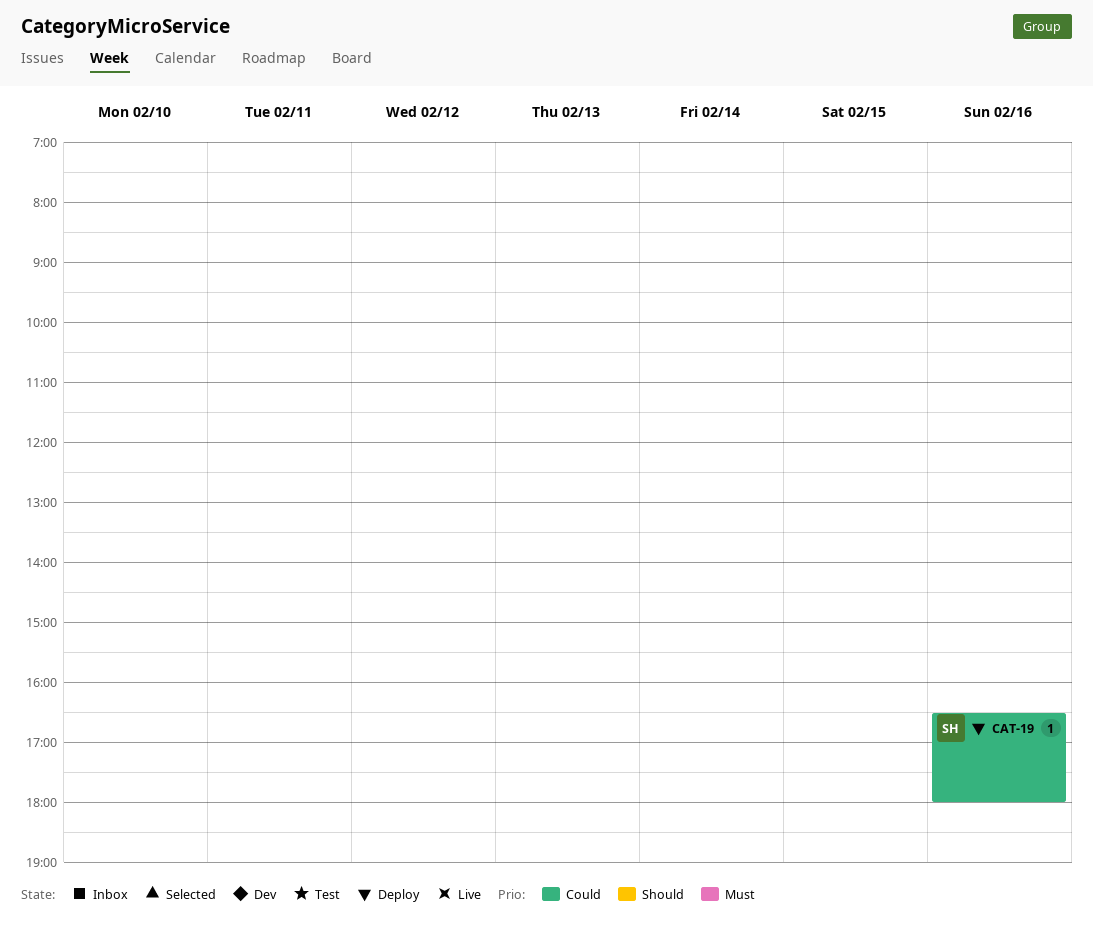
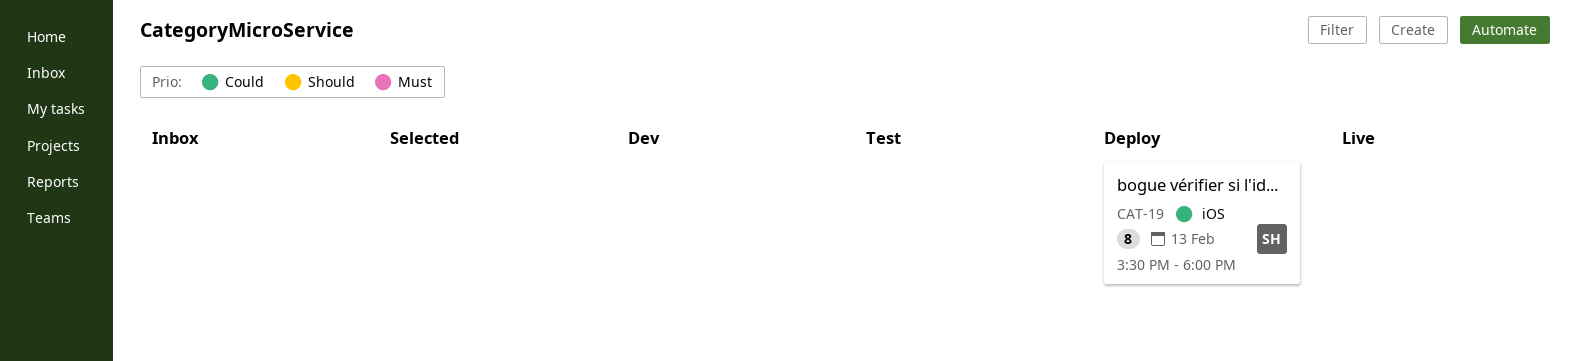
CAT-19, estimate: 1 -> 8
CAT-19, day: Feb 16 -> Feb 13
CAT-19, begins: 16:30 -> 15:30

